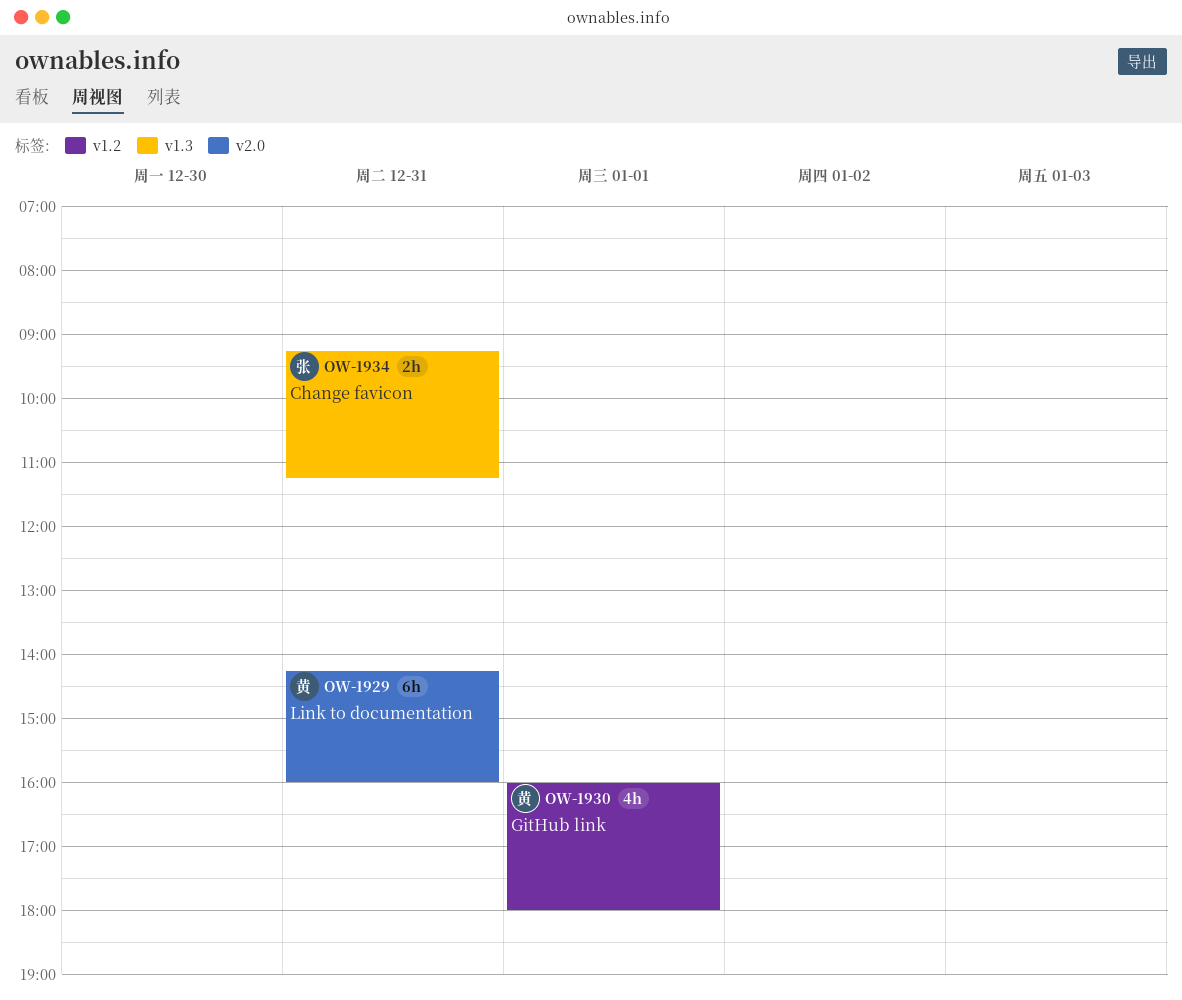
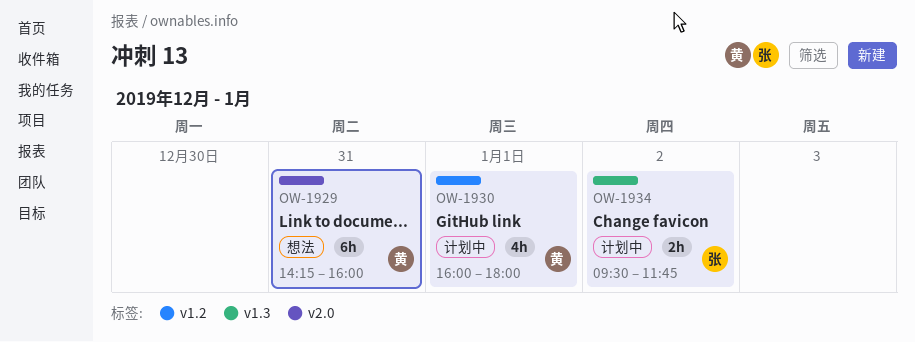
OW-1934, day: Dec 31 -> Jan 2
OW-1934, begins: 09:15 -> 09:30
OW-1934, ends: 11:15 -> 11:45

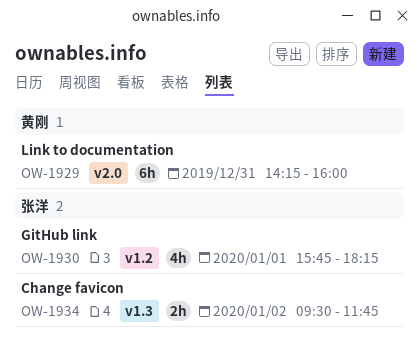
OW-1930, owner: 黄刚 -> 张洋
OW-1930, begins: 16:00 -> 15:45
OW-1930, ends: 18:00 -> 18:15

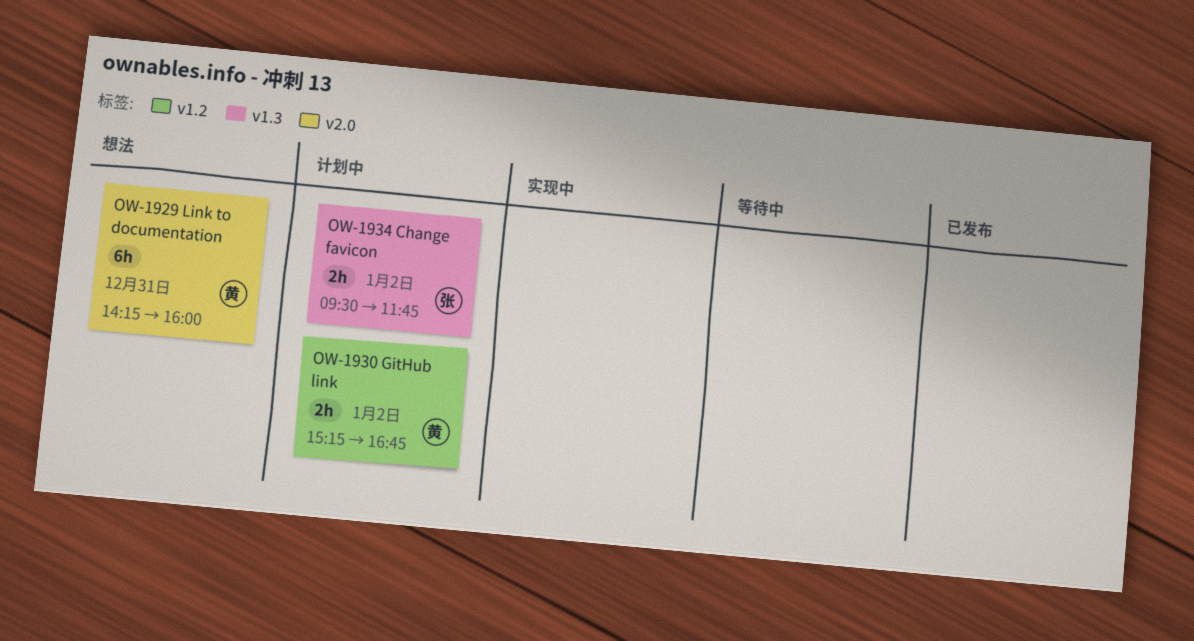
OW-1930, owner: 张洋 -> 黄刚
OW-1930, estimate: 4h -> 2h
OW-1930, day: Jan 1 -> Jan 2
OW-1930, begins: 15:45 -> 15:15
OW-1930, ends: 18:15 -> 16:45

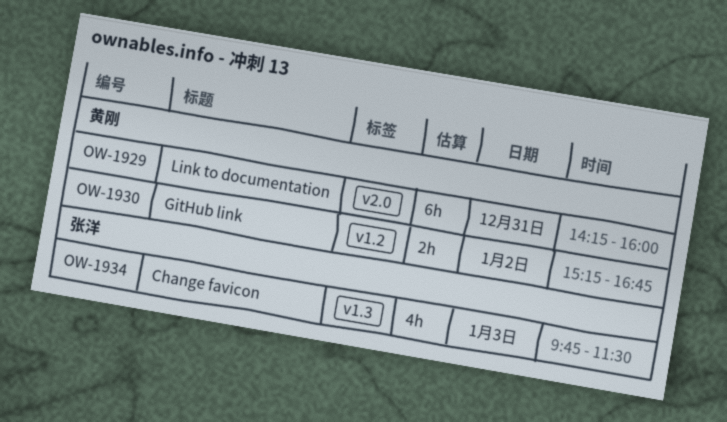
OW-1934, estimate: 2h -> 4h
OW-1934, day: Jan 2 -> Jan 3
OW-1934, begins: 09:30 -> 09:45
OW-1934, ends: 11:45 -> 11:30

